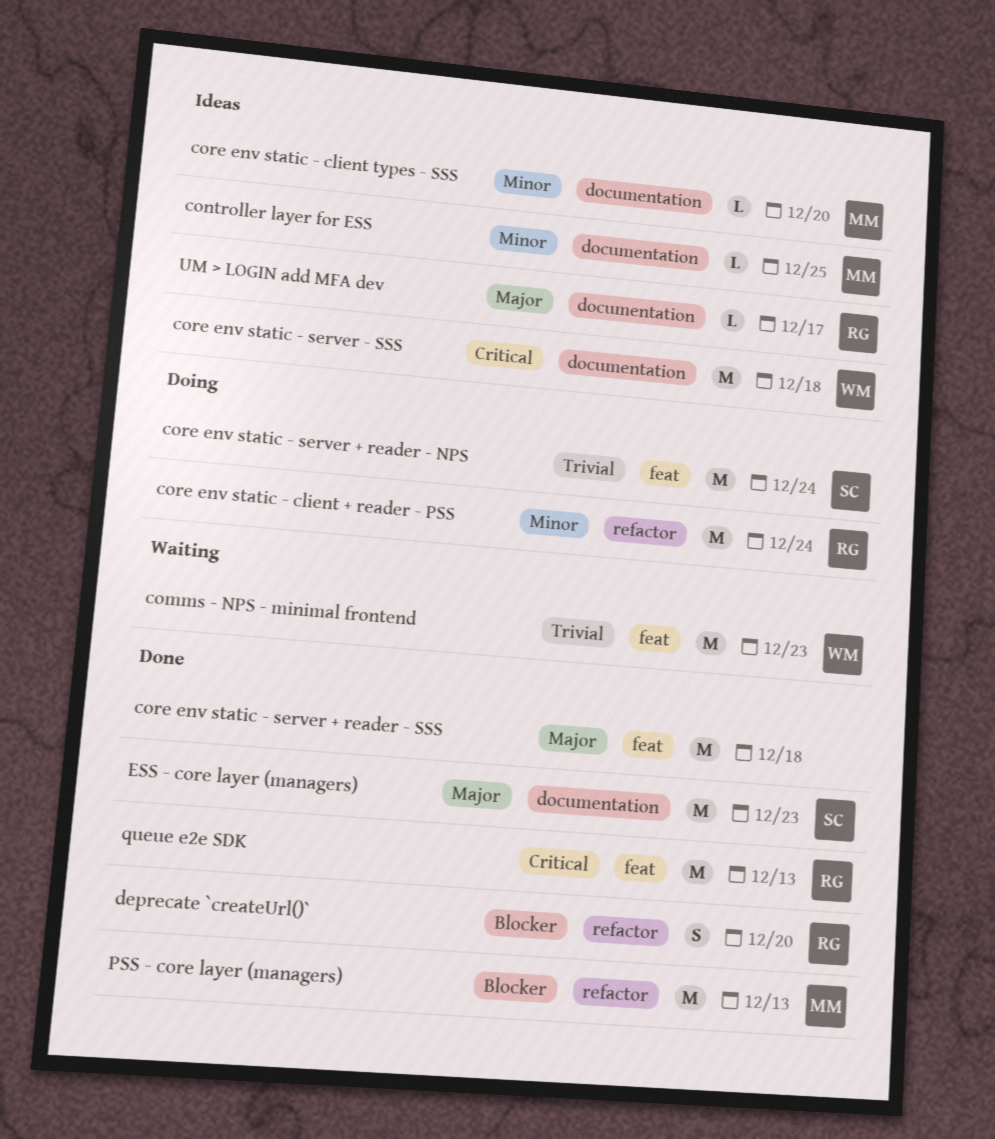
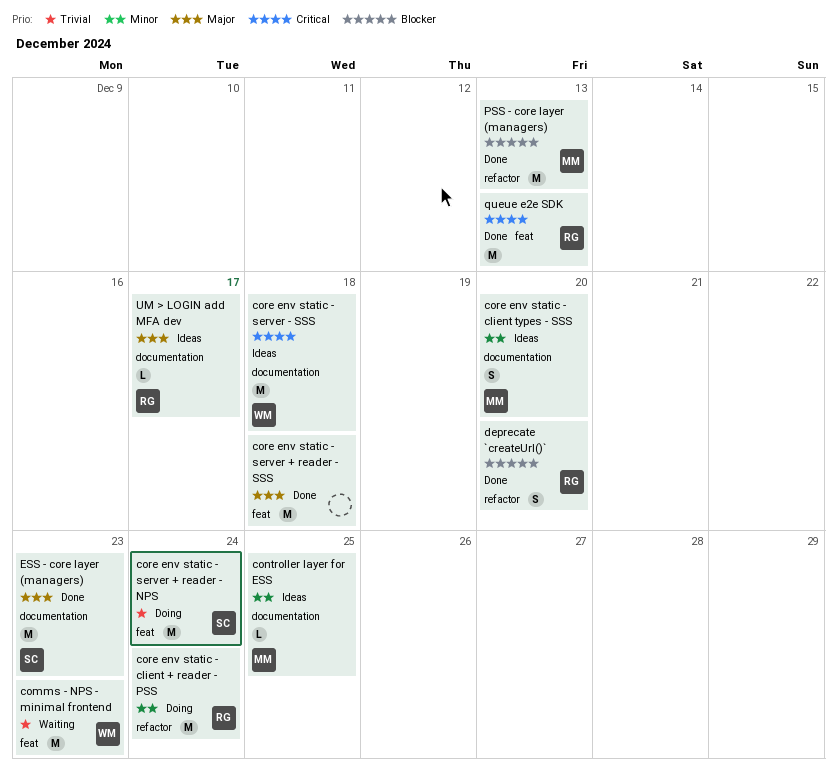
core env static - client types - SSS, estimate: L -> S

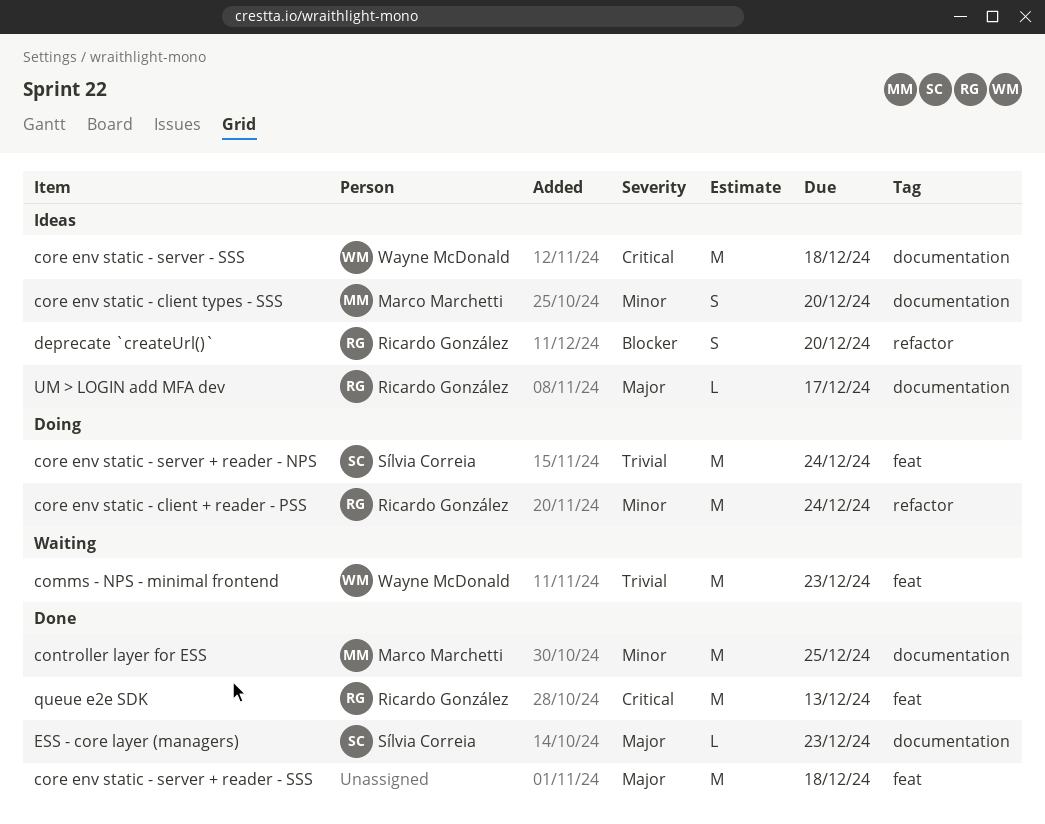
controller layer for ESS, status: Ideas -> Done
controller layer for ESS, estimate: L -> M
deprecate `createUrl()`, status: Done -> Ideas
ESS - core layer (managers), estimate: M -> L
PSS - core layer (managers): present -> none

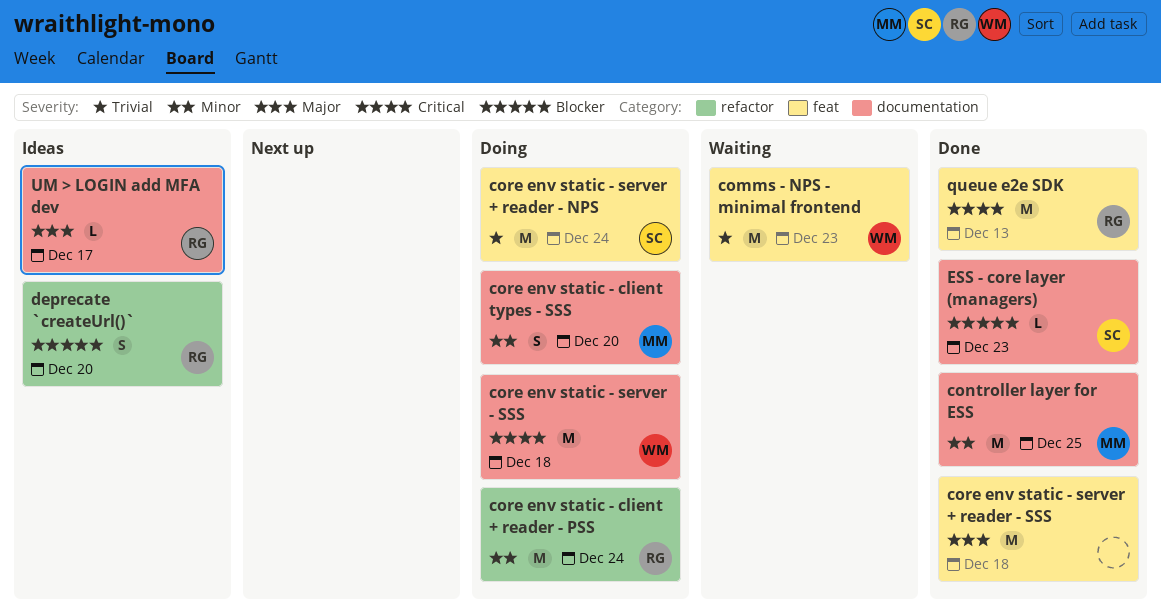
core env static - client types - SSS, status: Ideas -> Doing
core env static - server - SSS, status: Ideas -> Doing
ESS - core layer (managers), priority: Major -> Blocker

